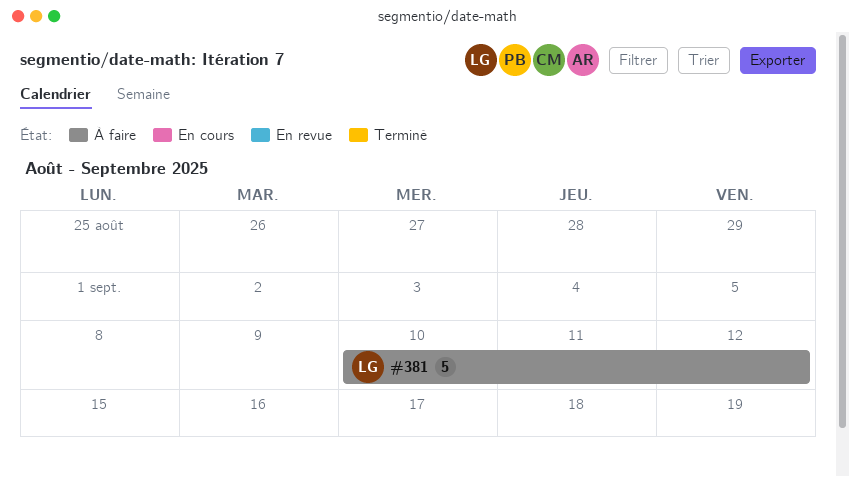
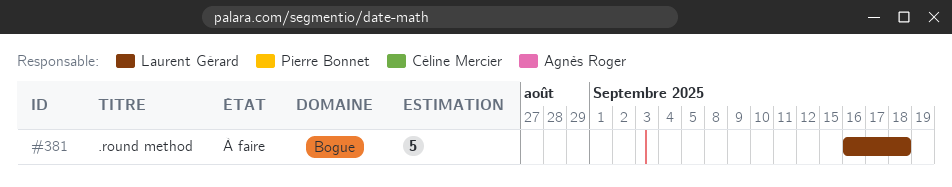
#381, start: Sep 10 -> Sep 16
#381, due: Sep 12 -> Sep 18

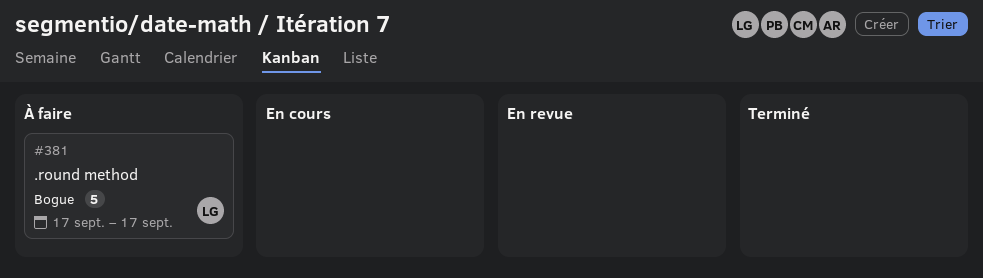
#381, start: Sep 16 -> Sep 17
#381, due: Sep 18 -> Sep 17

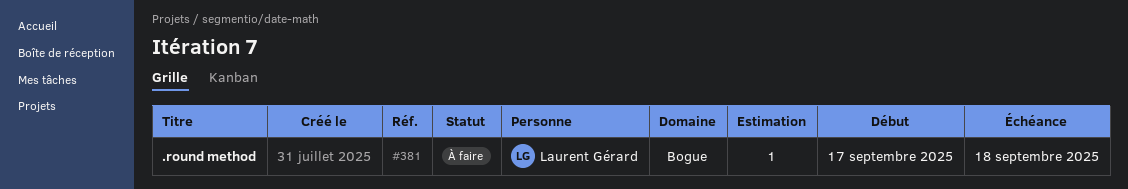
#381, estimate: 5 -> 1
#381, due: Sep 17 -> Sep 18

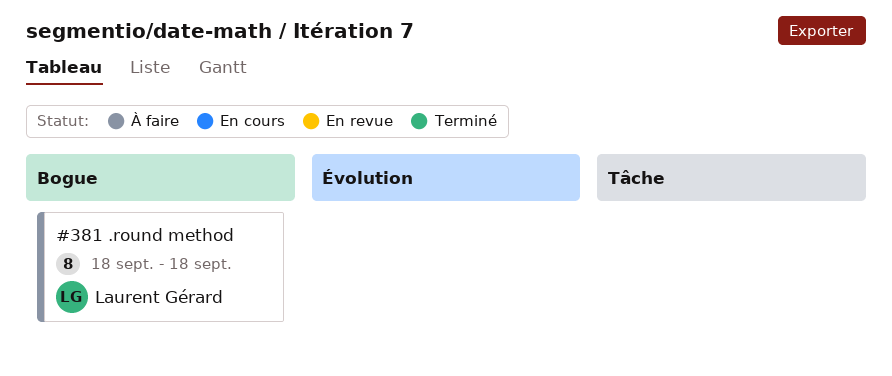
#381, estimate: 1 -> 8
#381, start: Sep 17 -> Sep 18

